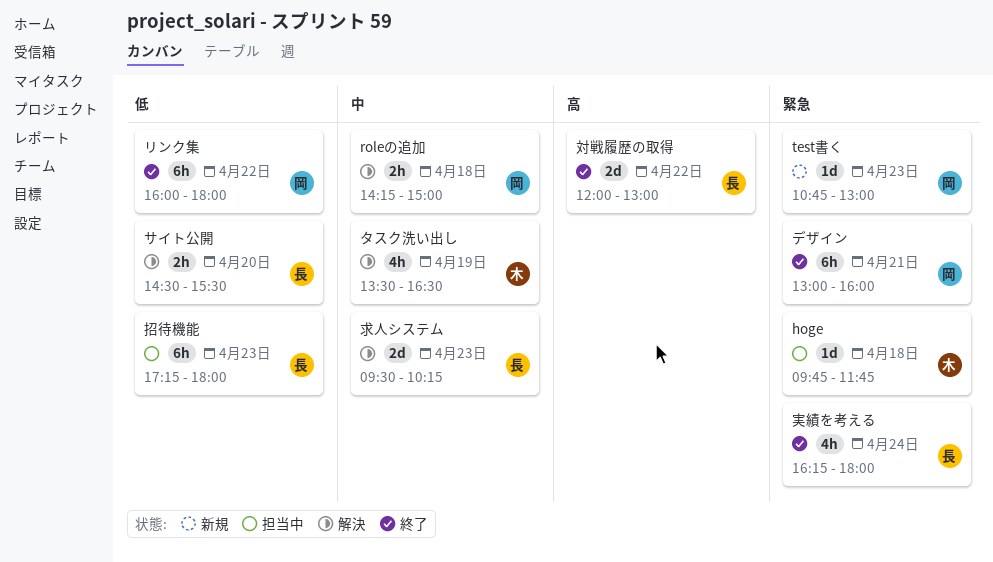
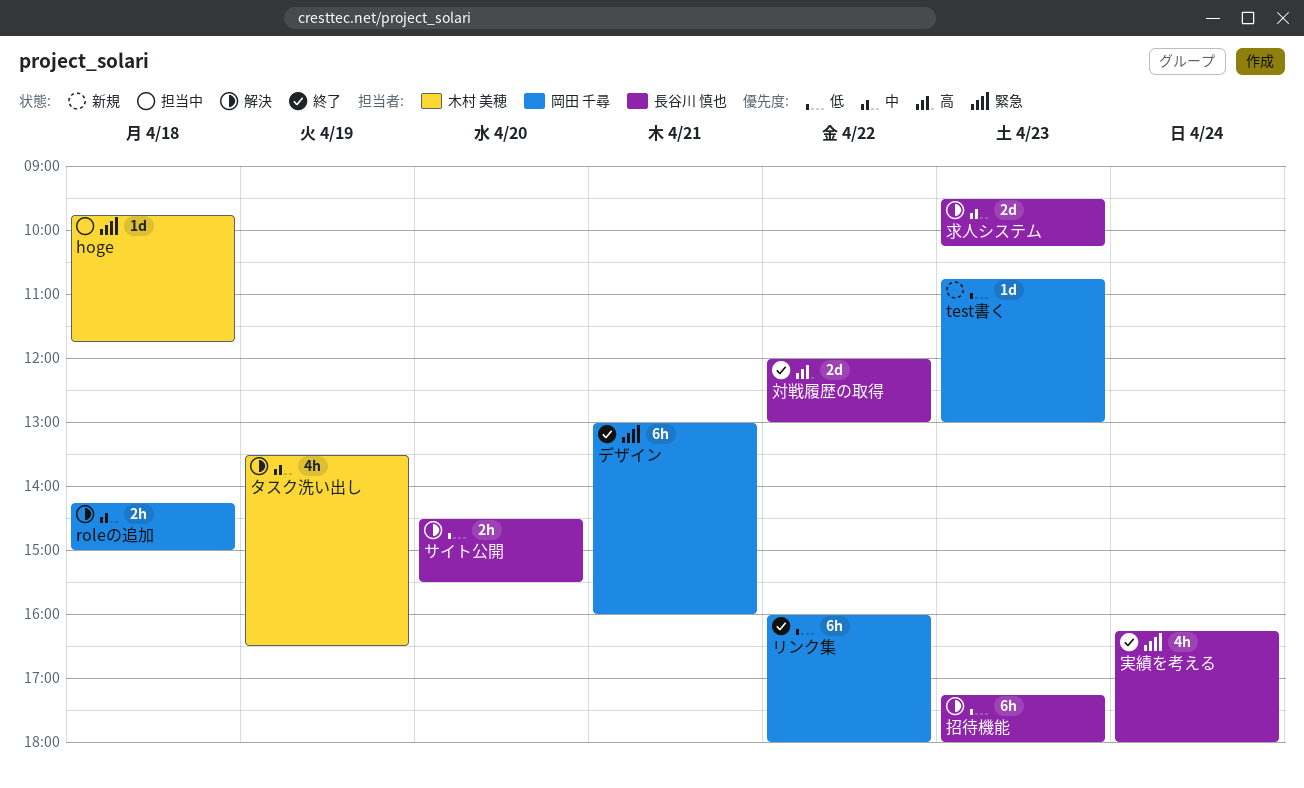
test書く, priority: 緊急 -> 低
招待機能, status: 担当中 -> 解決

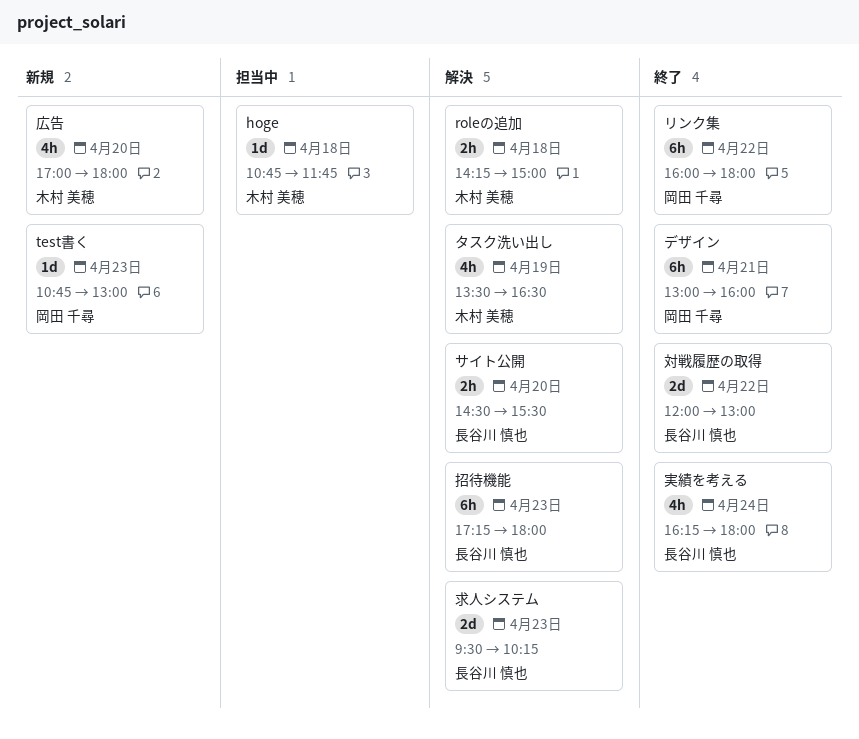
hoge, begins: 09:45 -> 10:45
roleの追加, owner: 岡田 千尋 -> 木村 美穂
広告: none -> present

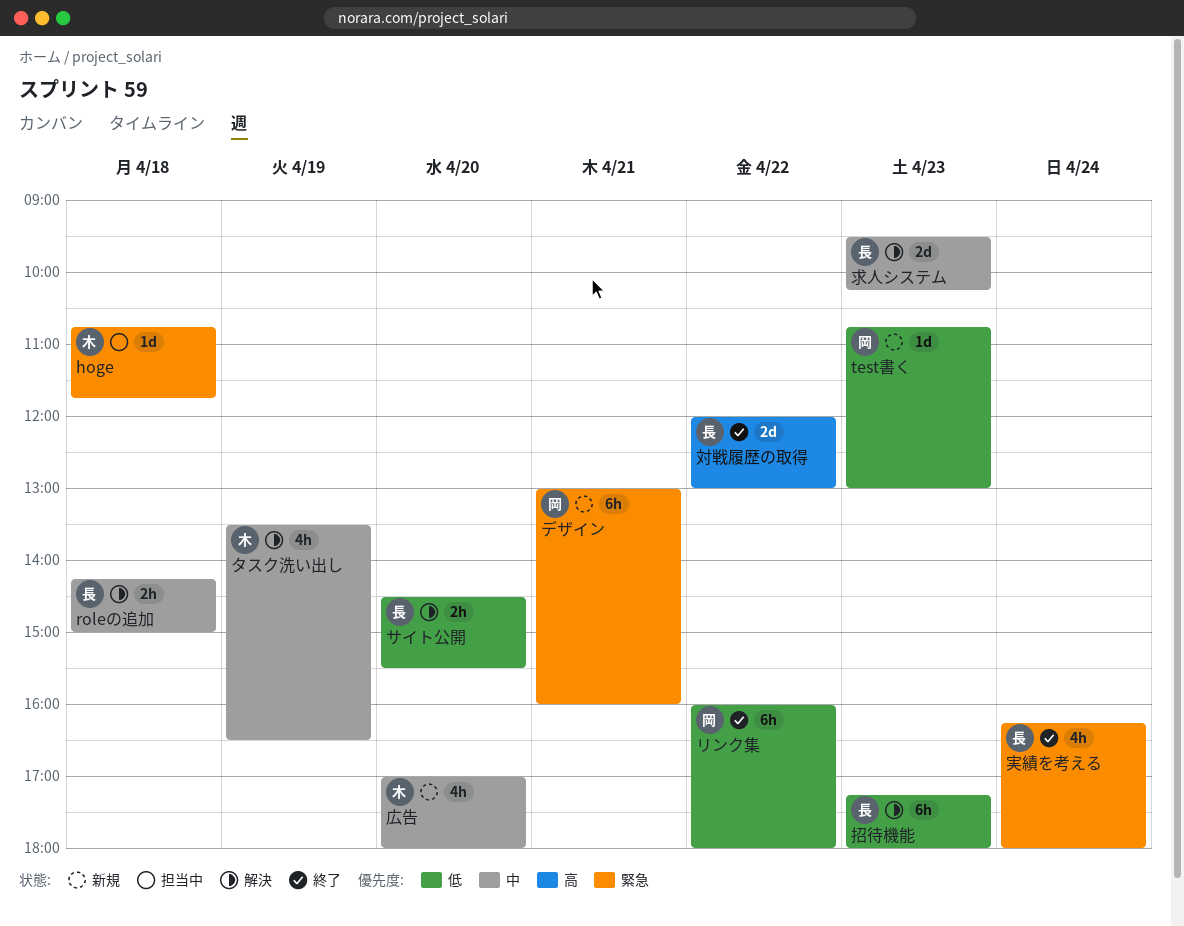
roleの追加, owner: 木村 美穂 -> 長谷川 慎也
デザイン, status: 終了 -> 新規

